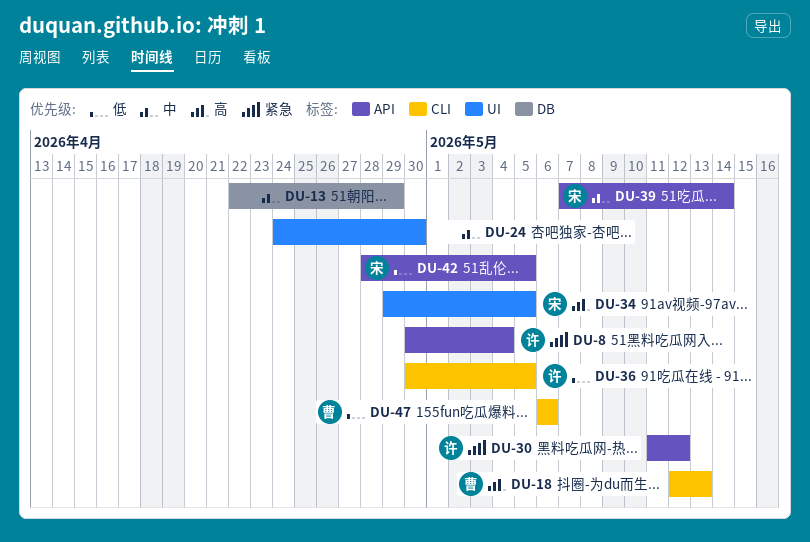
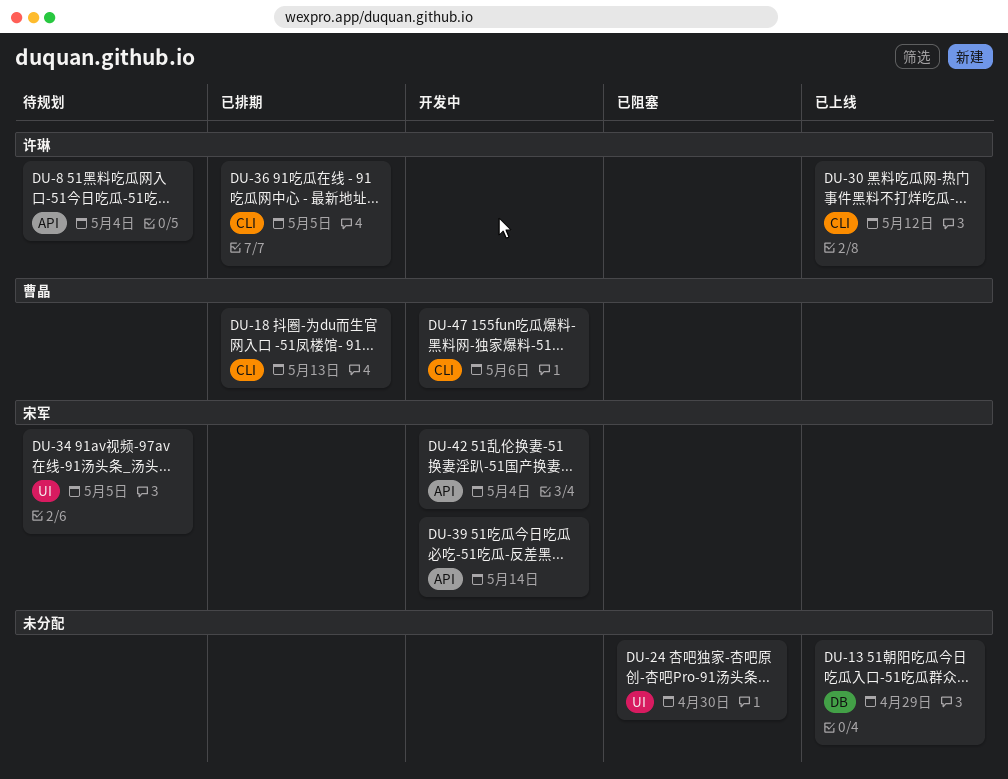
DU-30, label: API -> CLI
DU-42, due: May 5 -> May 4

